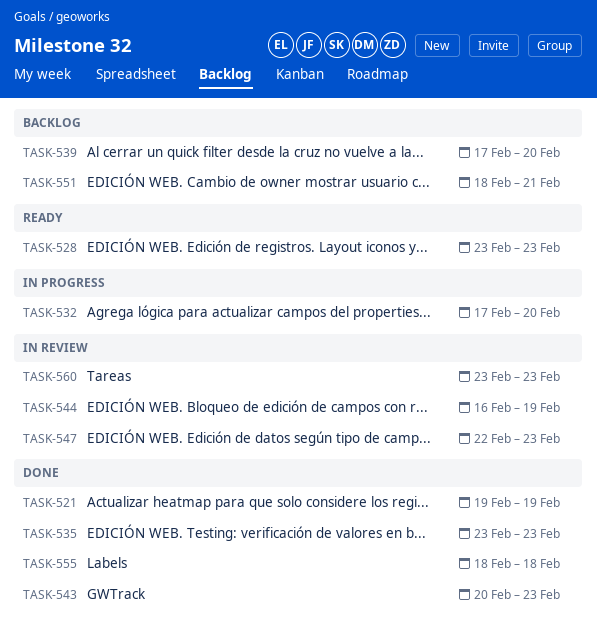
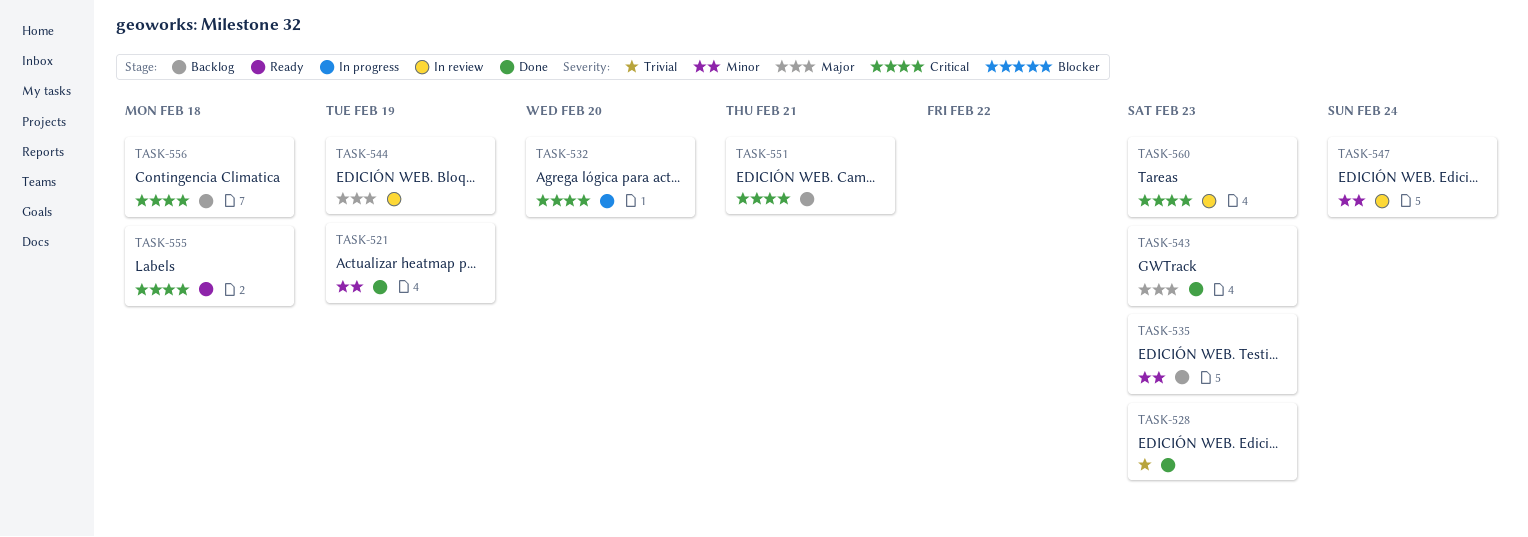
TASK-528, status: Ready -> Done
TASK-535, status: Done -> Backlog
TASK-539: present -> none
TASK-547, due: Feb 23 -> Feb 24
TASK-555, status: Done -> Ready
TASK-556: none -> present

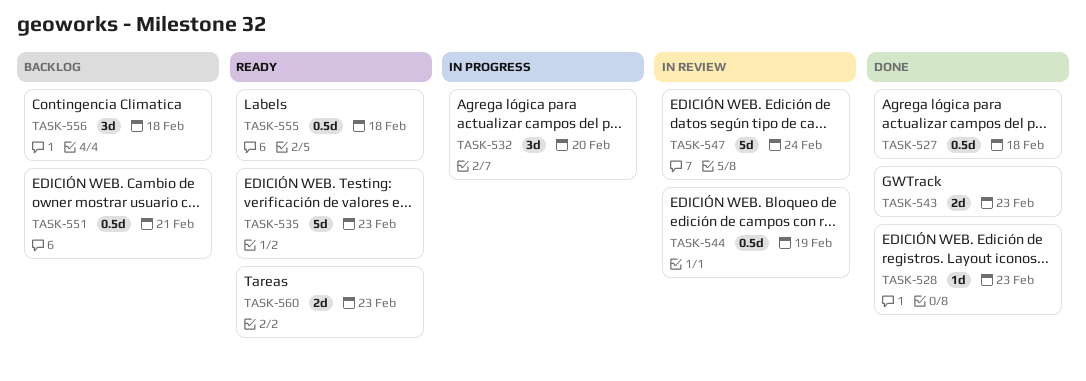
TASK-521: present -> none
TASK-527: none -> present
TASK-535, status: Backlog -> Ready
TASK-560, status: In review -> Ready

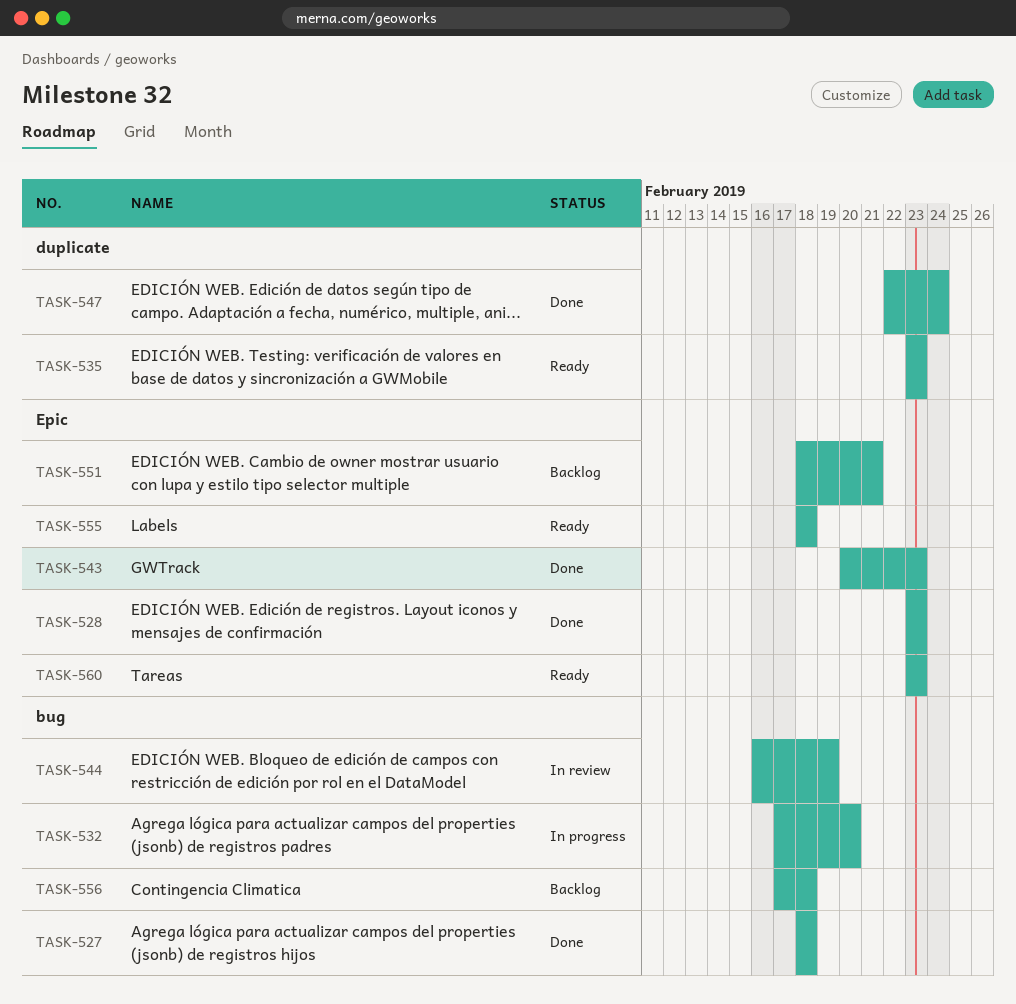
TASK-547, status: In review -> Done

